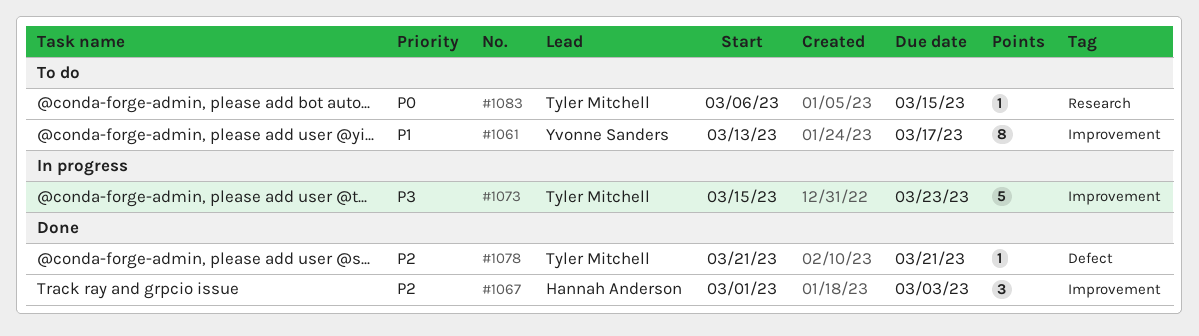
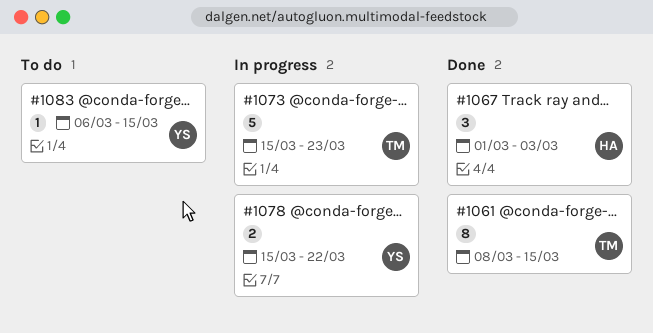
#1061, status: To do -> Done
#1061, owner: Yvonne Sanders -> Tyler Mitchell
#1061, start: Mar 13 -> Mar 8
#1061, due: Mar 17 -> Mar 15
#1078, status: Done -> In progress
#1078, owner: Tyler Mitchell -> Yvonne Sanders
#1078, estimate: 1 -> 2
#1078, start: Mar 21 -> Mar 15
#1078, due: Mar 21 -> Mar 22
#1083, owner: Tyler Mitchell -> Yvonne Sanders

